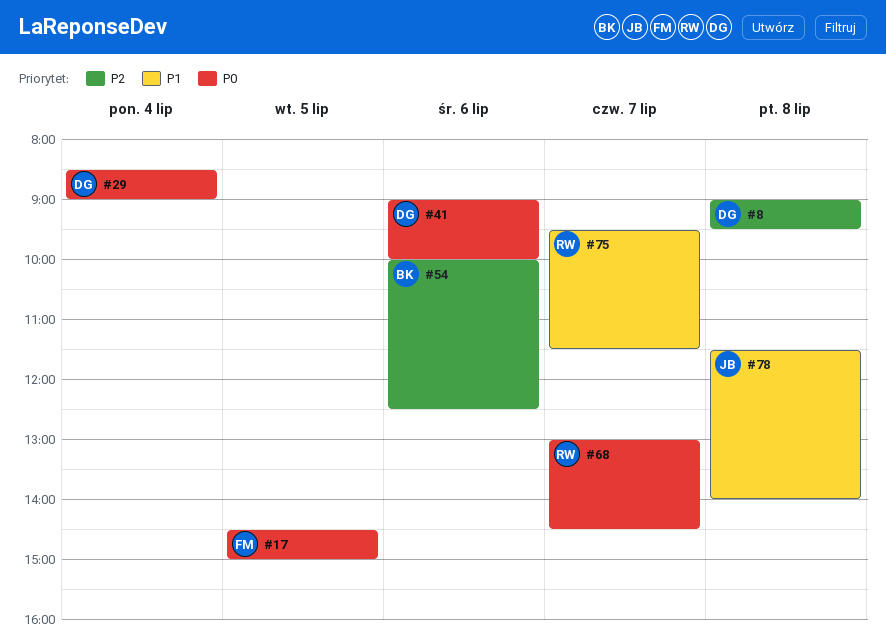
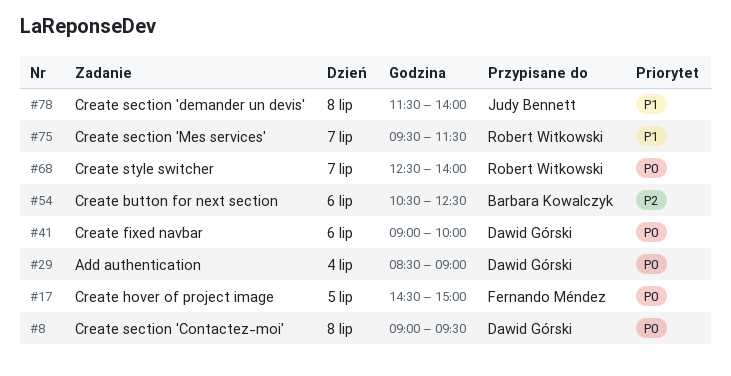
#8, priority: P2 -> P0
#54, begins: 10:00 -> 10:30
#68, begins: 13:00 -> 12:30
#68, ends: 14:30 -> 14:00

